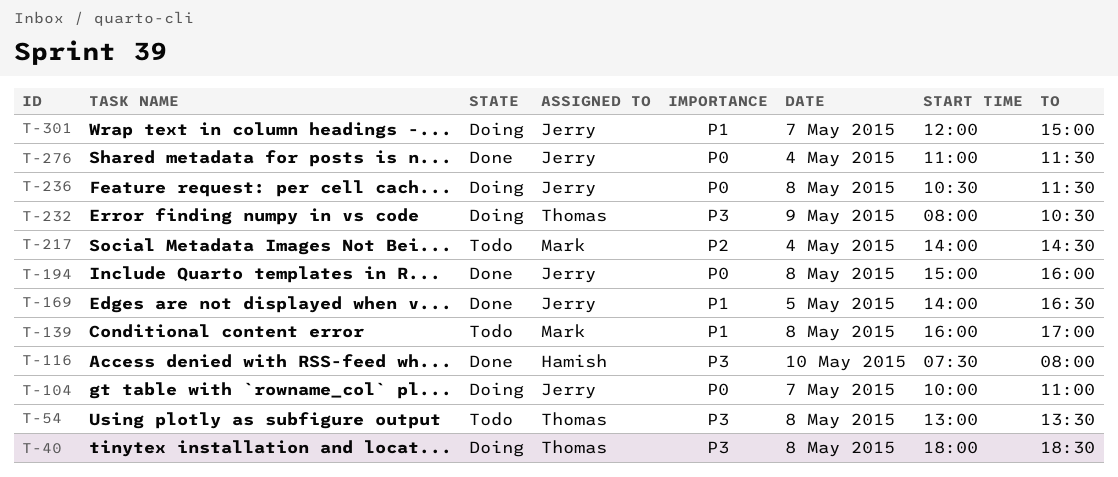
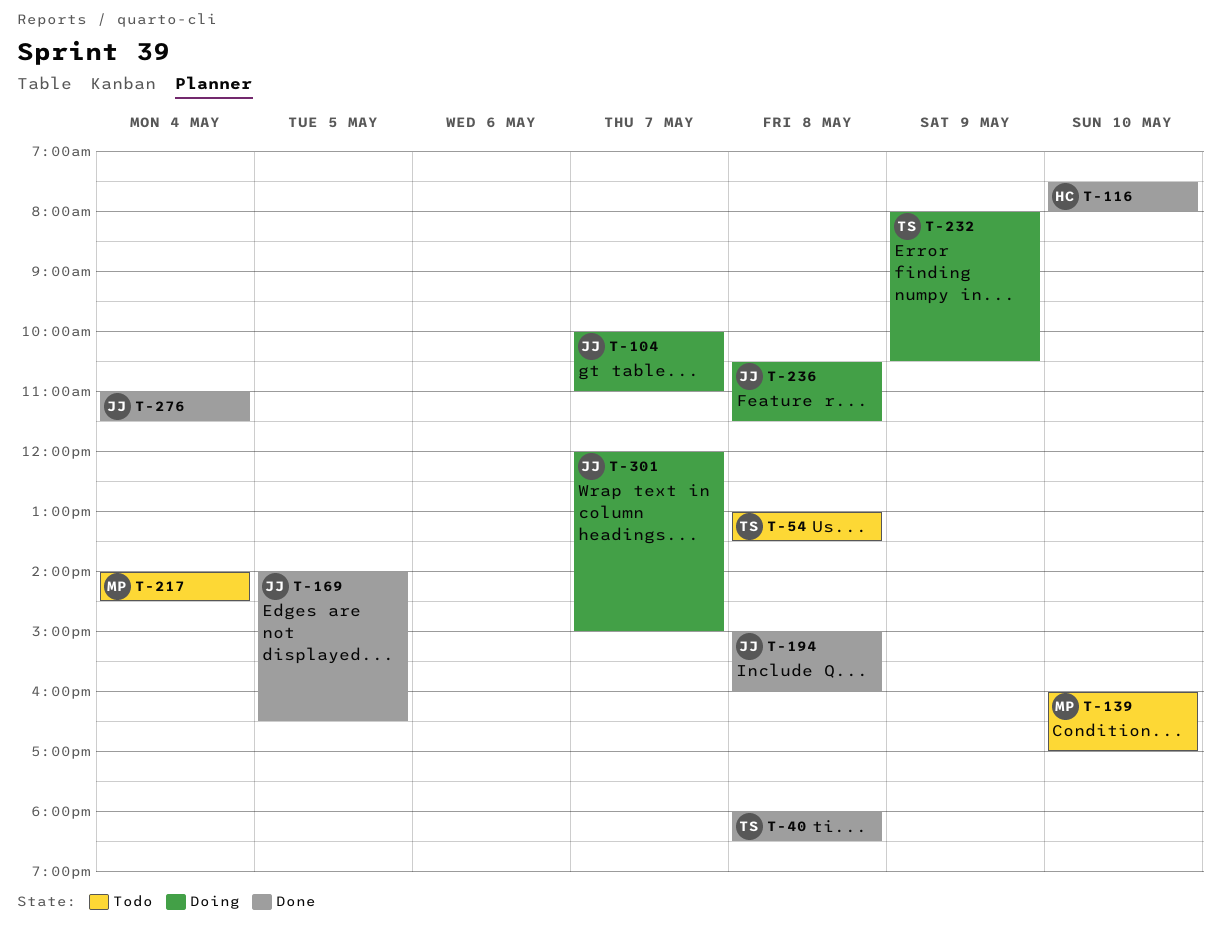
T-40, status: Doing -> Done
T-139, day: May 8 -> May 10

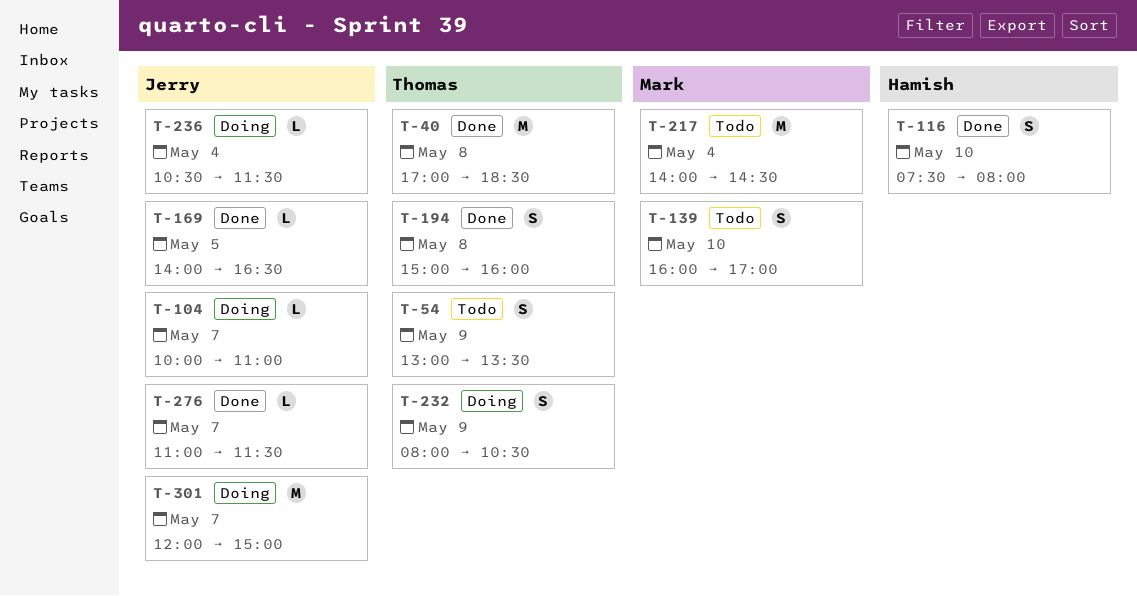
T-40, begins: 18:00 -> 17:00
T-54, day: May 8 -> May 9
T-194, owner: Jerry -> Thomas
T-236, day: May 8 -> May 4
T-276, day: May 4 -> May 7

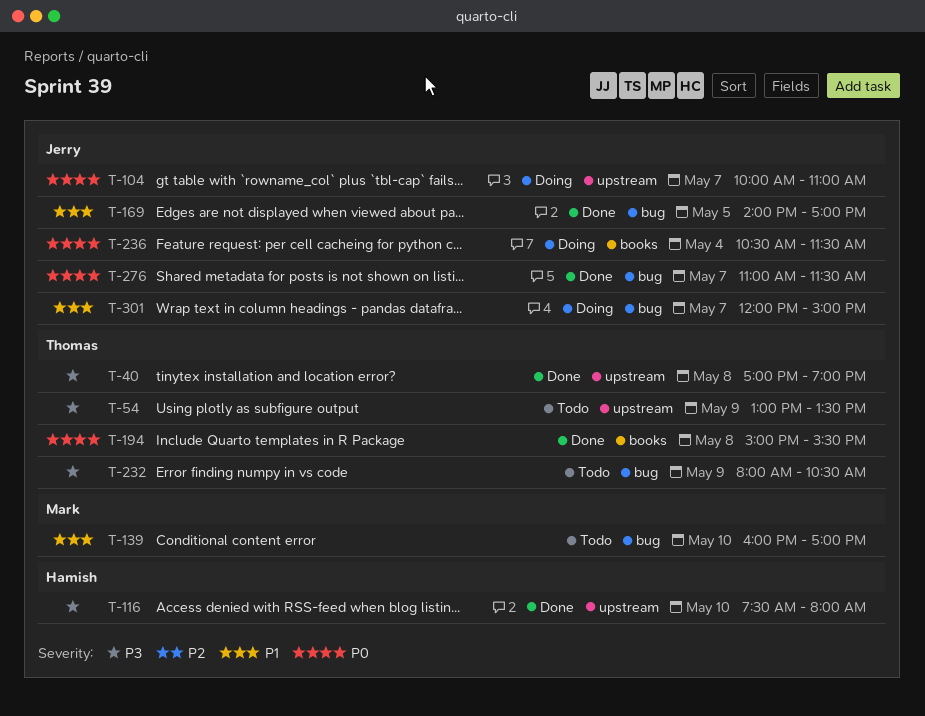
T-40, ends: 18:30 -> 19:00
T-169, ends: 16:30 -> 17:00
T-194, ends: 16:00 -> 15:30
T-217: present -> none
T-232, status: Doing -> Todo

